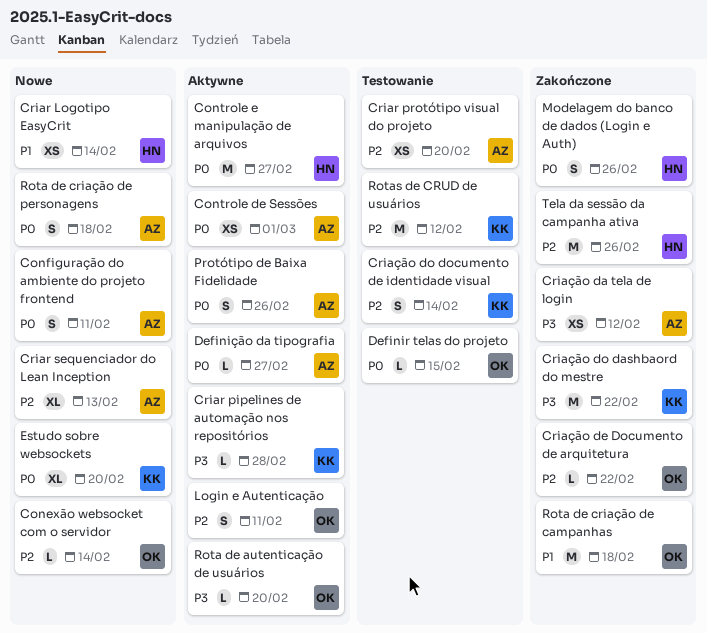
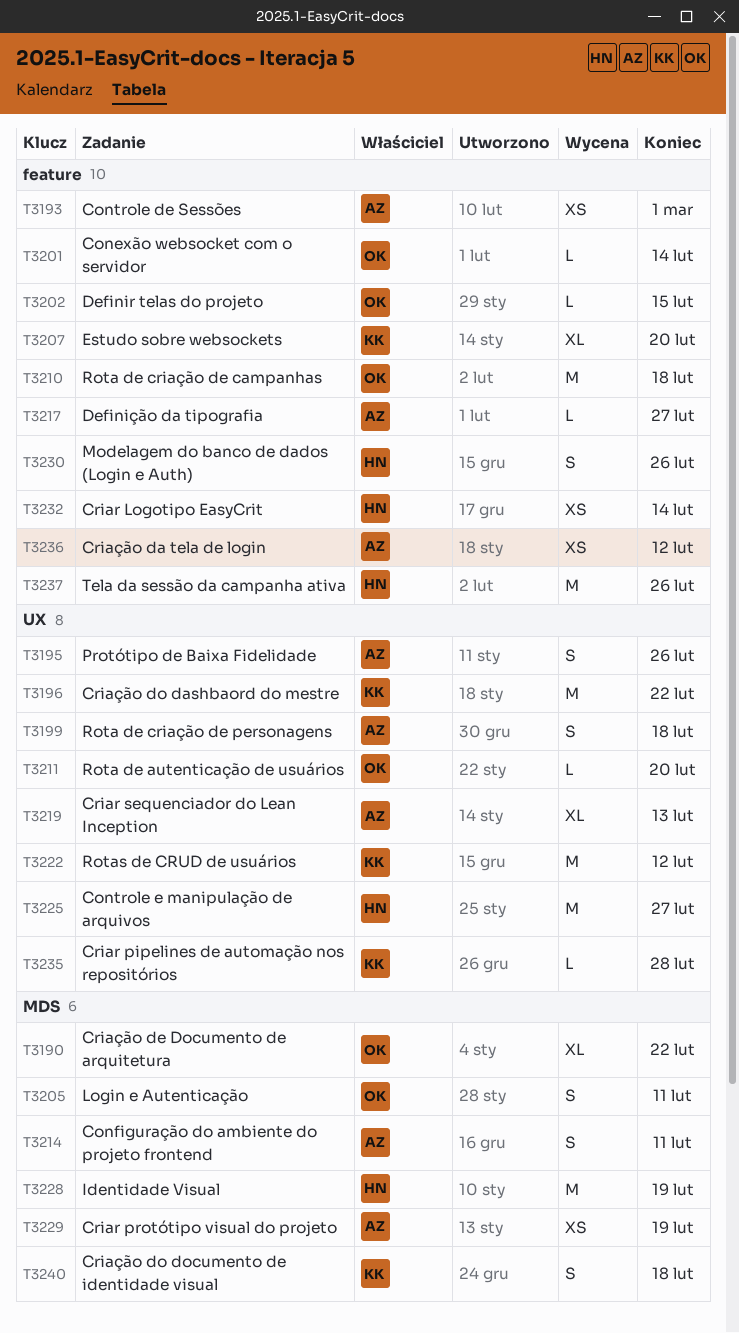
Criar protótipo visual do projeto, due: Feb 20 -> Feb 19
Criação de Documento de arquitetura, estimate: L -> XL
Criação do documento de identidade visual, due: Feb 14 -> Feb 18
Identidade Visual: none -> present

